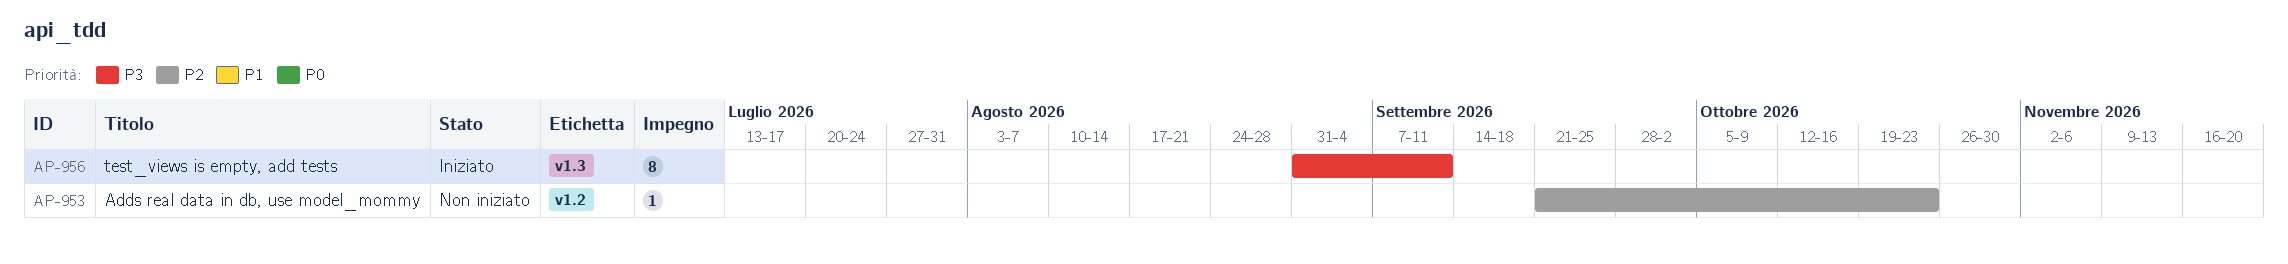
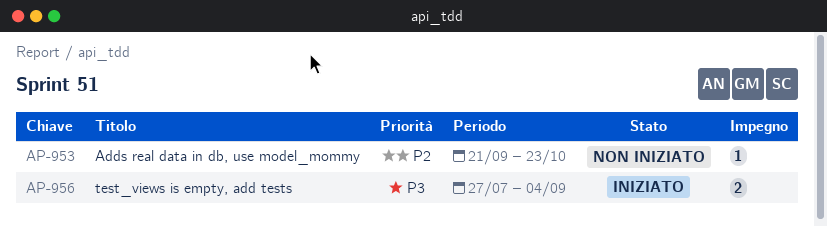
AP-956, estimate: 8 -> 2
AP-956, start: Aug 31 -> Jul 27
AP-956, due: Sep 11 -> Sep 4

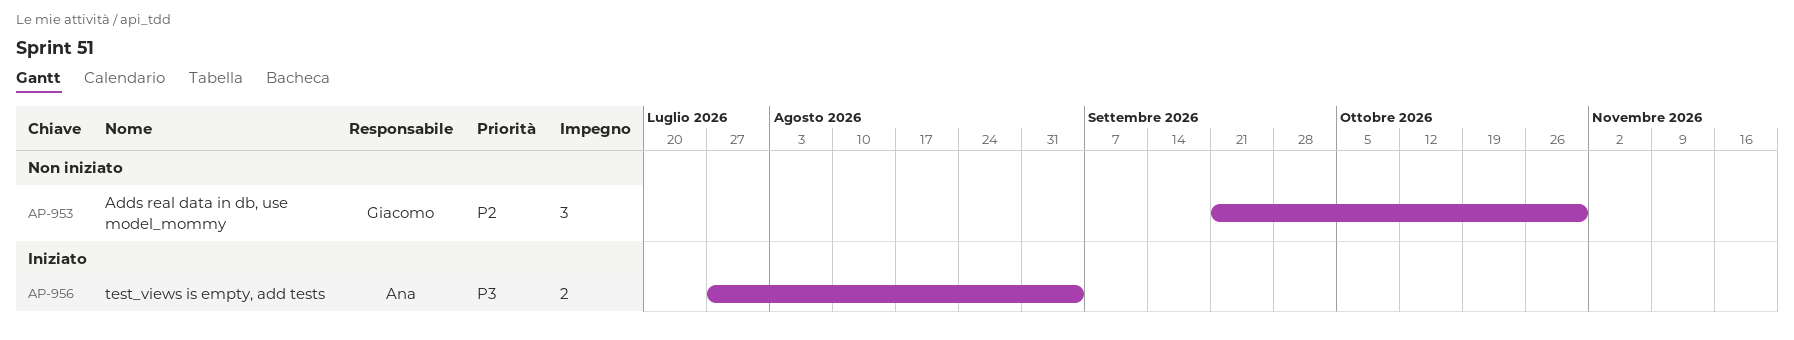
AP-953, estimate: 1 -> 3
AP-953, due: Oct 23 -> Oct 30

